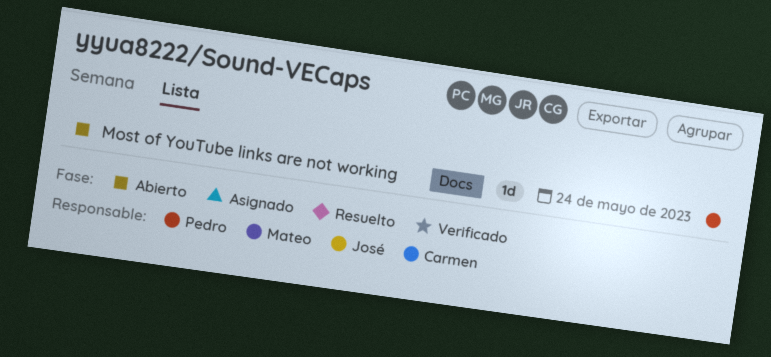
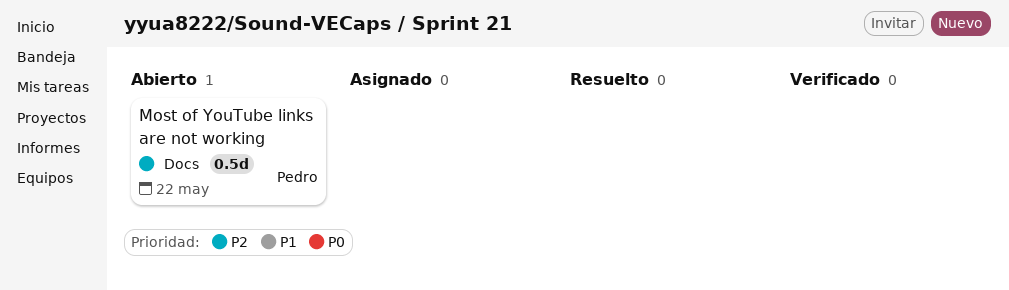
Most of YouTube links are not working, estimate: 1d -> 0.5d
Most of YouTube links are not working, due: May 24 -> May 22

